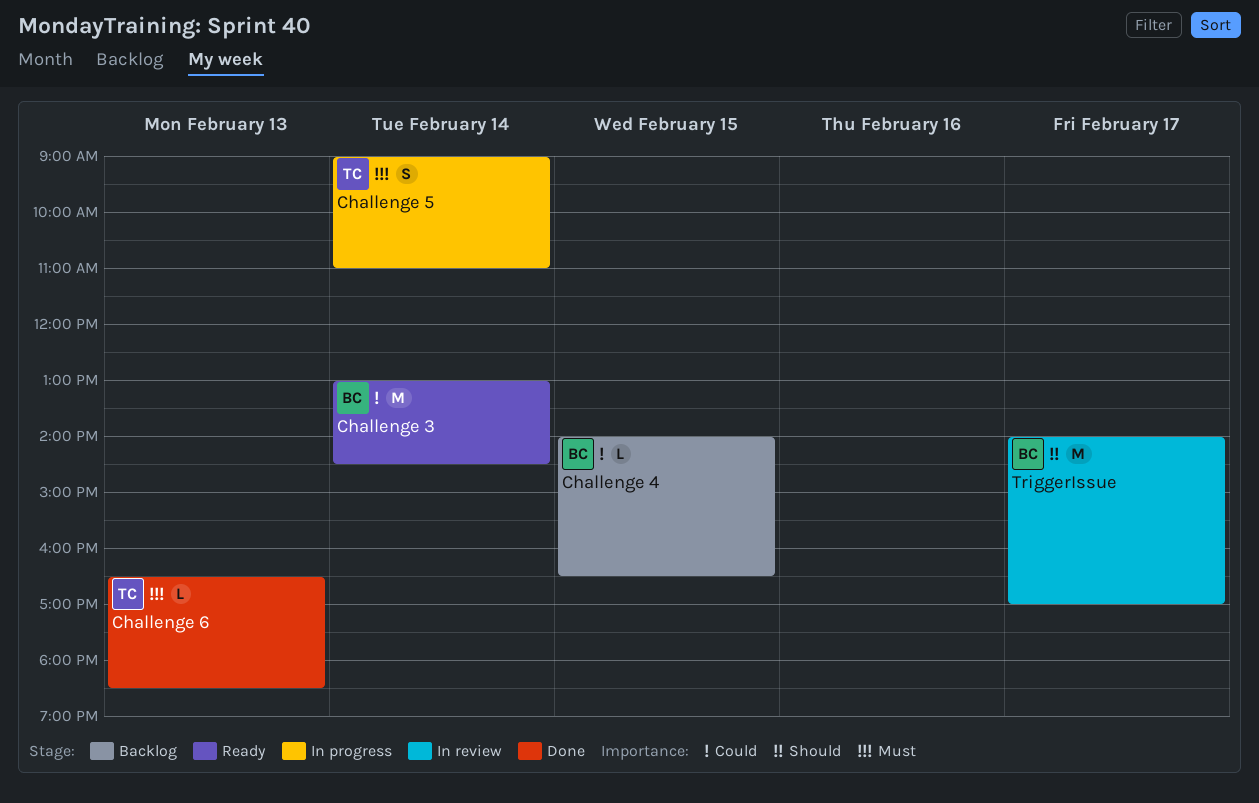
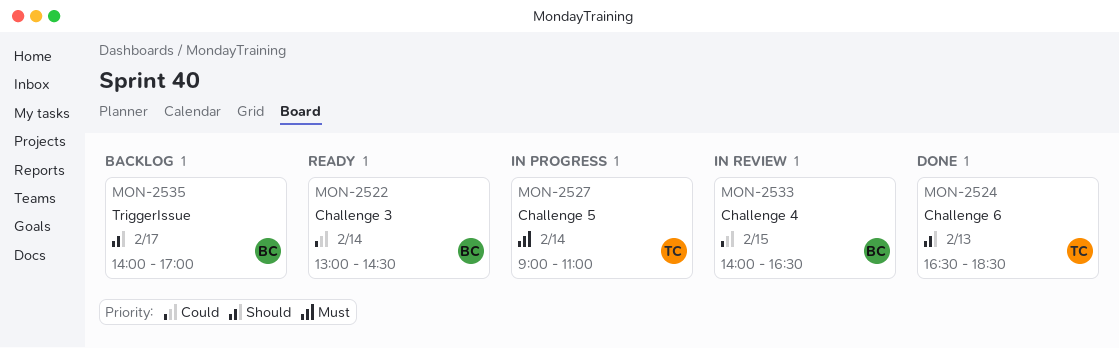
Challenge 4, status: Backlog -> In review
Challenge 6, priority: Must -> Should
TriggerIssue, status: In review -> Backlog

